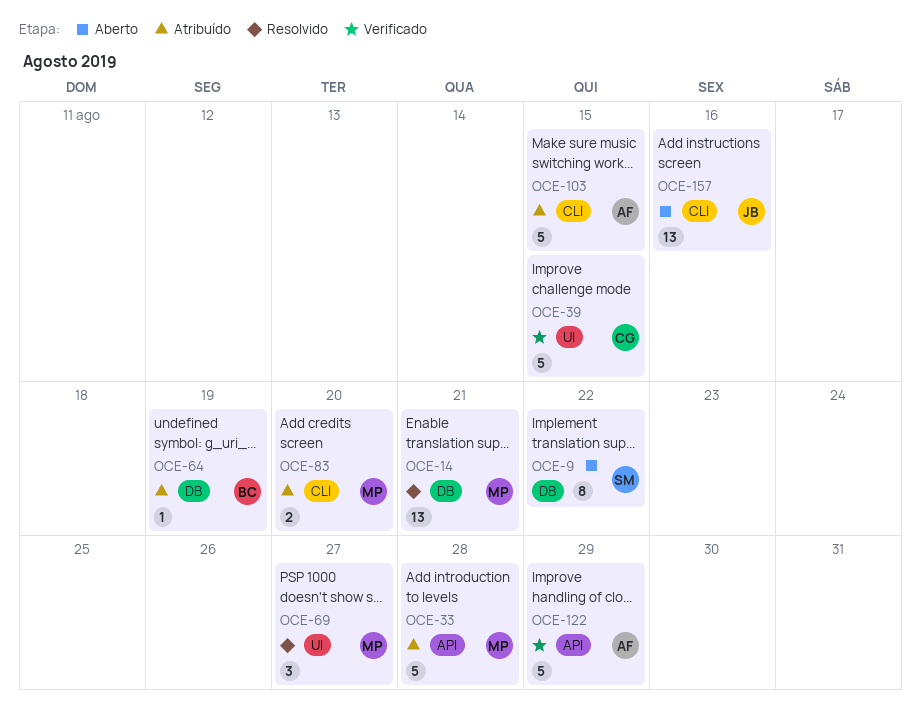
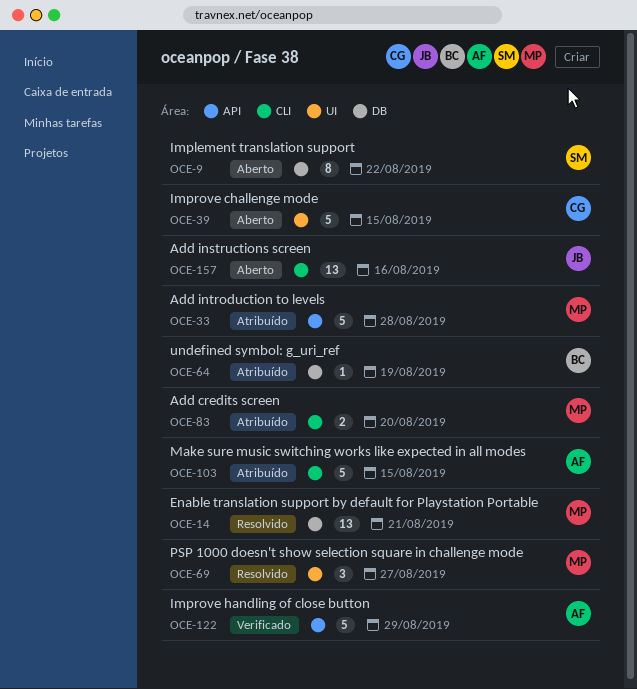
OCE-39, status: Verificado -> Aberto

